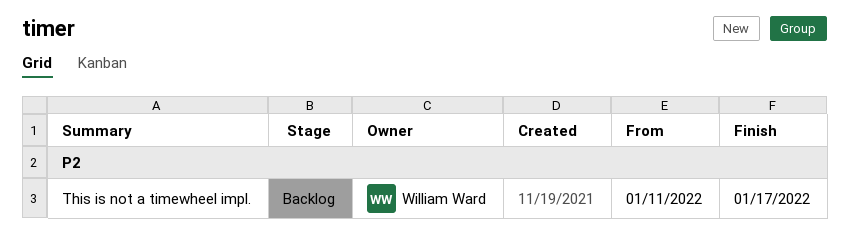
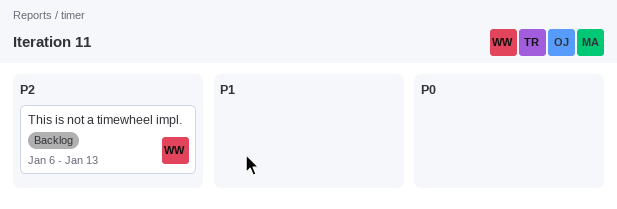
This is not a timewheel impl., start: Jan 11 -> Jan 6
This is not a timewheel impl., due: Jan 17 -> Jan 13

